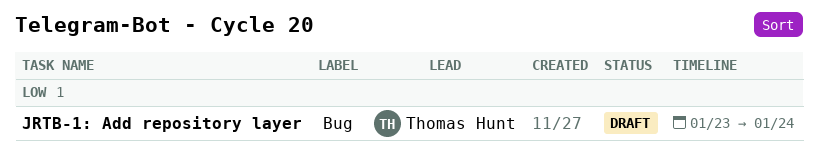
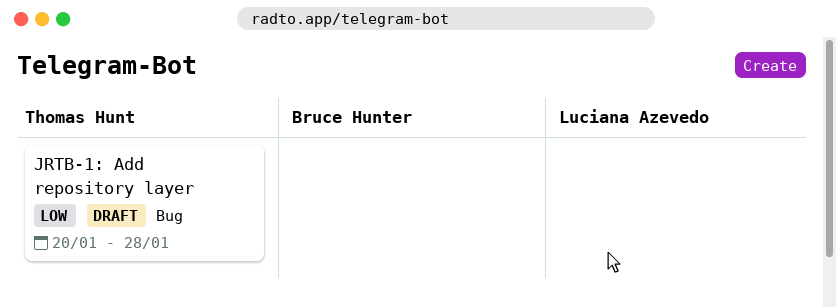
JRTB-1: Add repository layer, start: Jan 23 -> Jan 20
JRTB-1: Add repository layer, due: Jan 24 -> Jan 28

